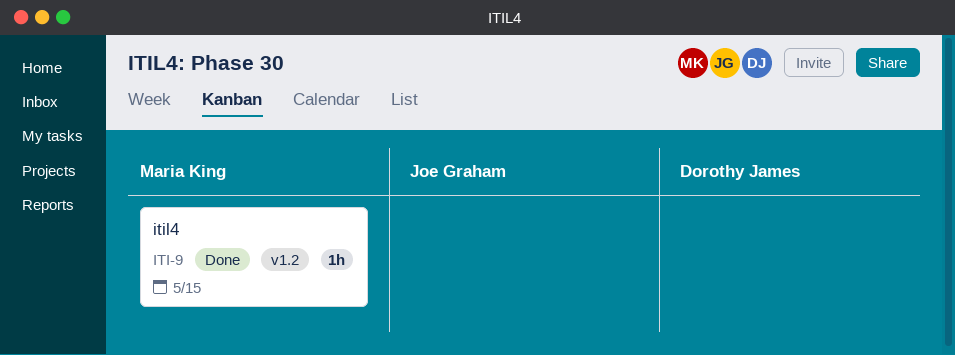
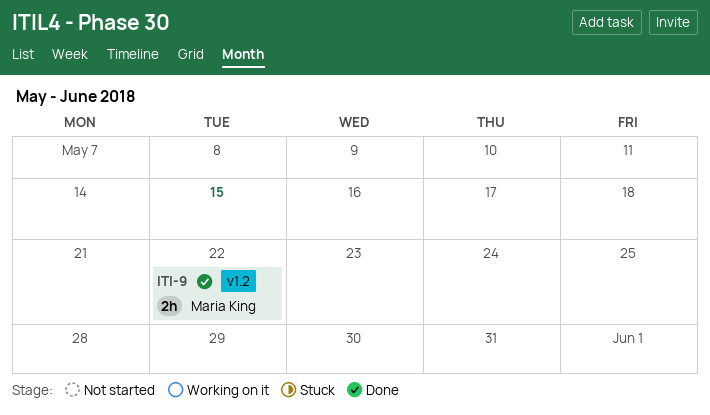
ITI-9, estimate: 1h -> 2h
ITI-9, due: May 15 -> May 22

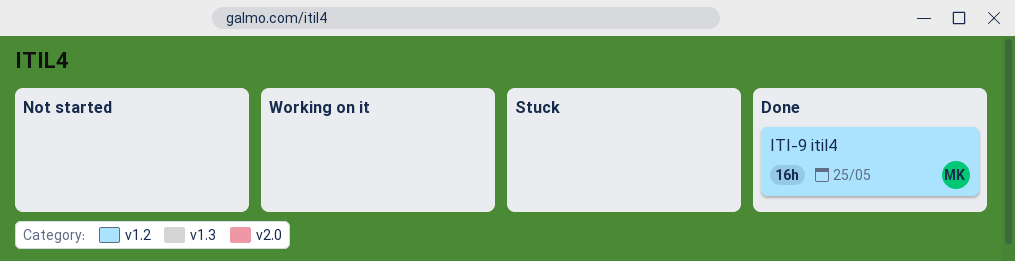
ITI-9, estimate: 2h -> 16h
ITI-9, due: May 22 -> May 25

